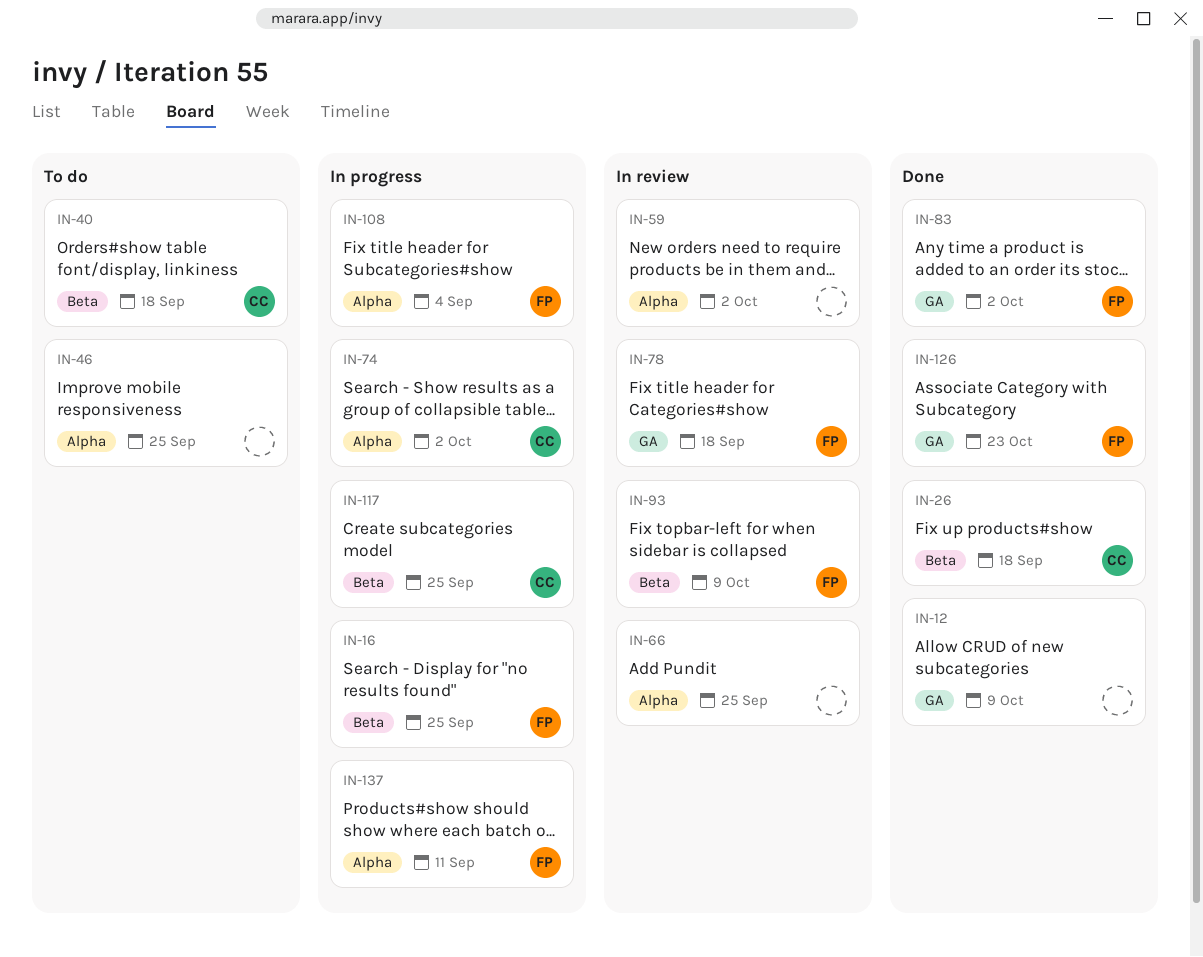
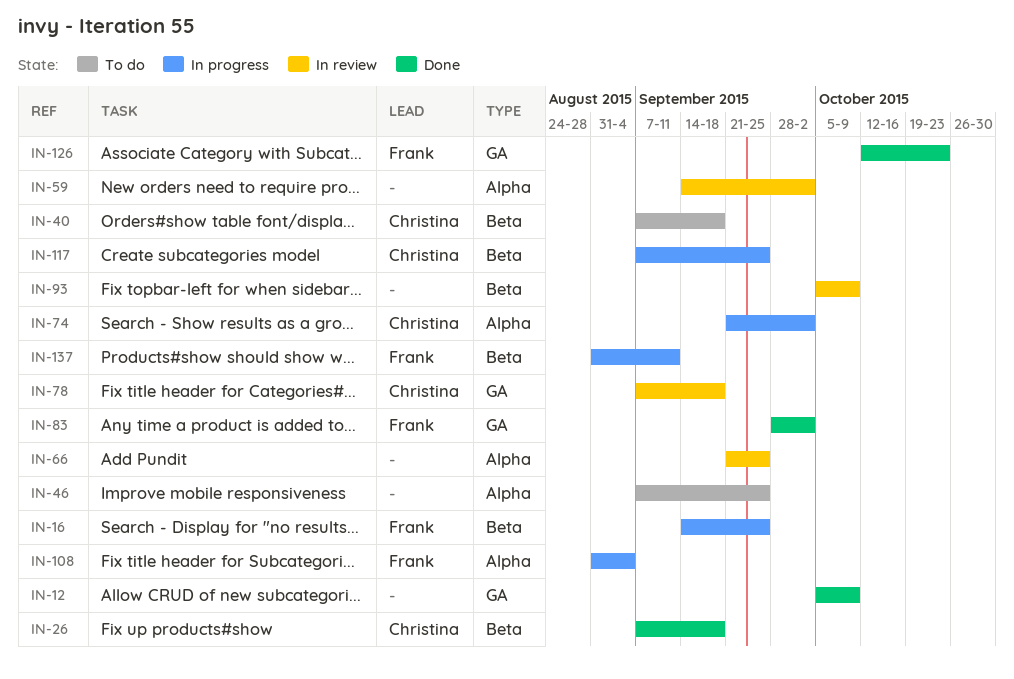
IN-78, owner: Frank -> Christina
IN-93, owner: Frank -> none
IN-137, label: Alpha -> Beta

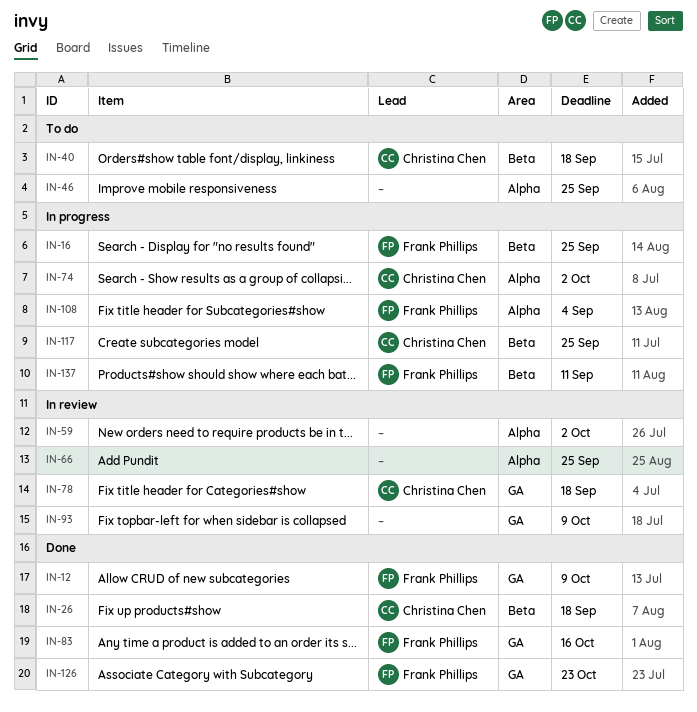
IN-12, owner: none -> Frank Phillips
IN-83, due: Oct 2 -> Oct 16
IN-93, label: Beta -> GA

